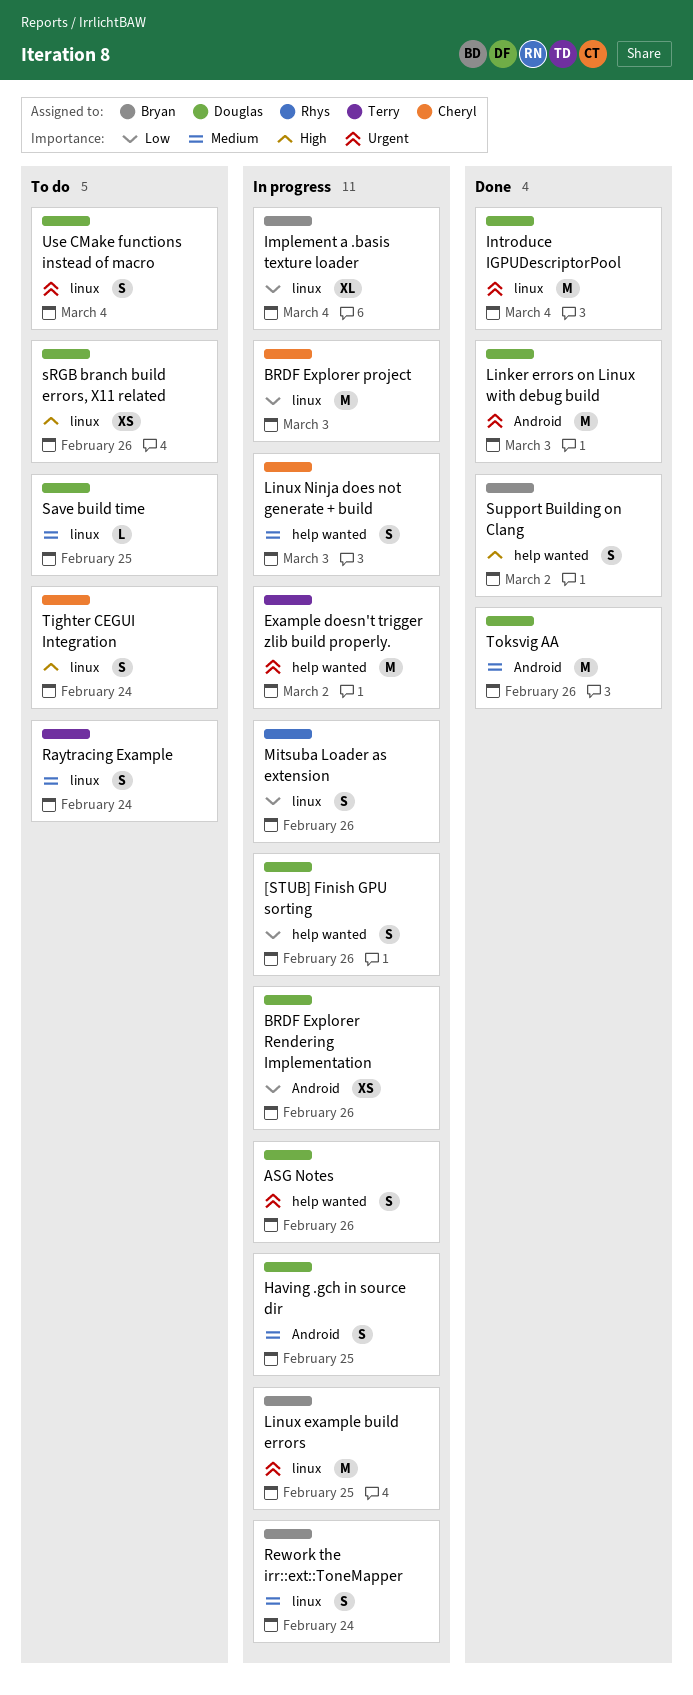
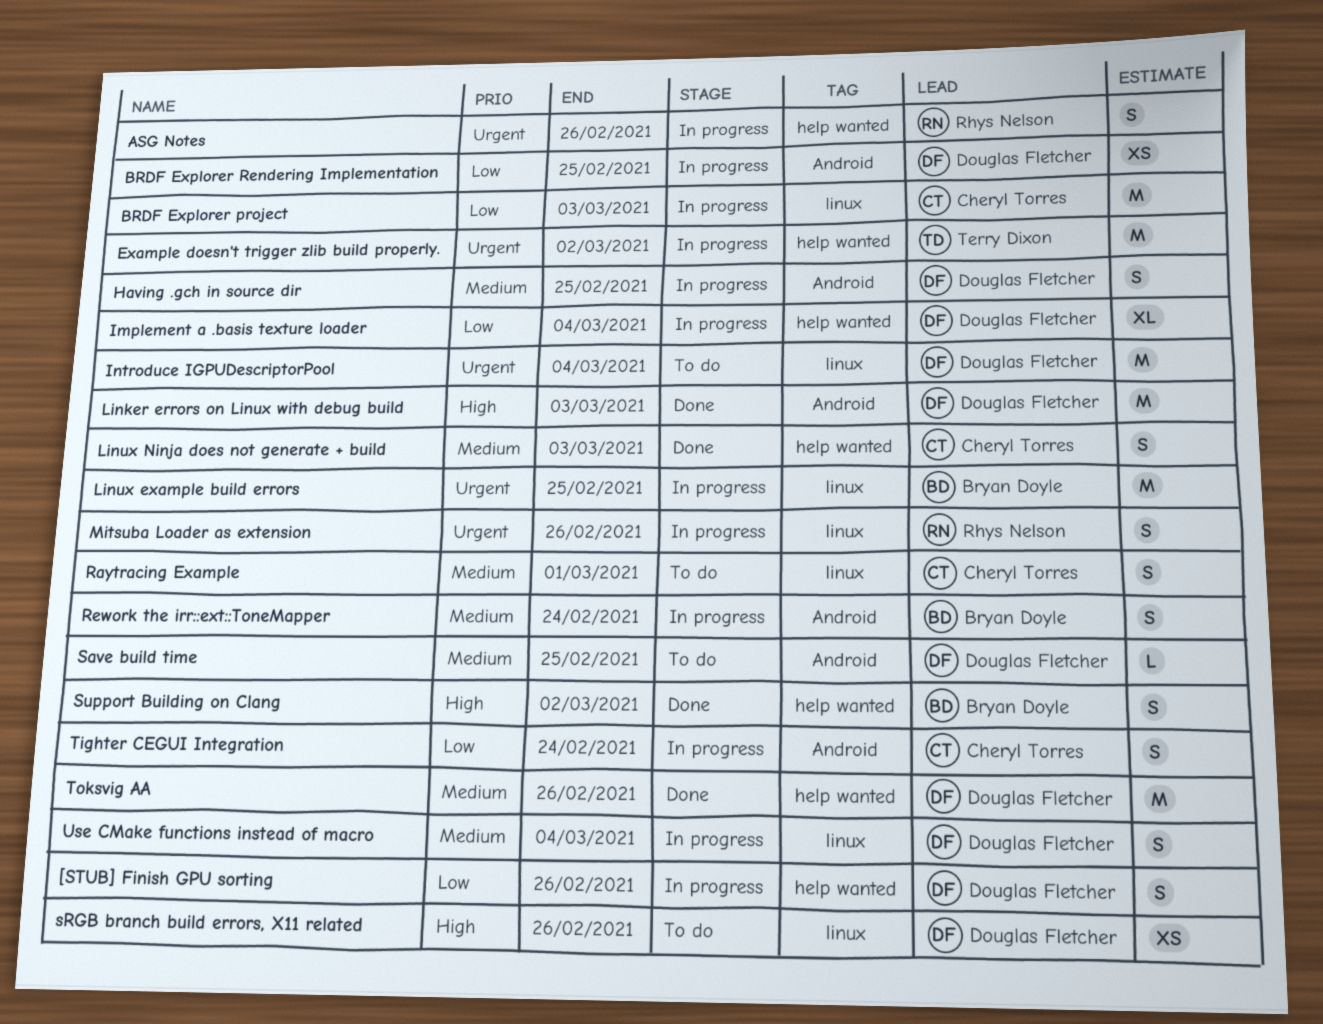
ASG Notes, owner: Douglas Fletcher -> Rhys Nelson
BRDF Explorer Rendering Implementation, due: Feb 26 -> Feb 25
Implement a .basis texture loader, owner: Bryan Doyle -> Douglas Fletcher
Implement a .basis texture loader, label: linux -> help wanted
Introduce IGPUDescriptorPool, status: Done -> To do
Linker errors on Linux with debug build, priority: Urgent -> High
Linux Ninja does not generate + build, status: In progress -> Done
Mitsuba Loader as extension, priority: Low -> Urgent
Raytracing Example, owner: Terry Dixon -> Cheryl Torres
Raytracing Example, due: Feb 24 -> Mar 1
Rework the irr::ext::ToneMapper, label: linux -> Android
Save build time, label: linux -> Android
Tighter CEGUI Integration, status: To do -> In progress
Tighter CEGUI Integration, priority: High -> Low
Tighter CEGUI Integration, label: linux -> Android
Toksvig AA, label: Android -> help wanted
Use CMake functions instead of macro, status: To do -> In progress
Use CMake functions instead of macro, priority: Urgent -> Medium

